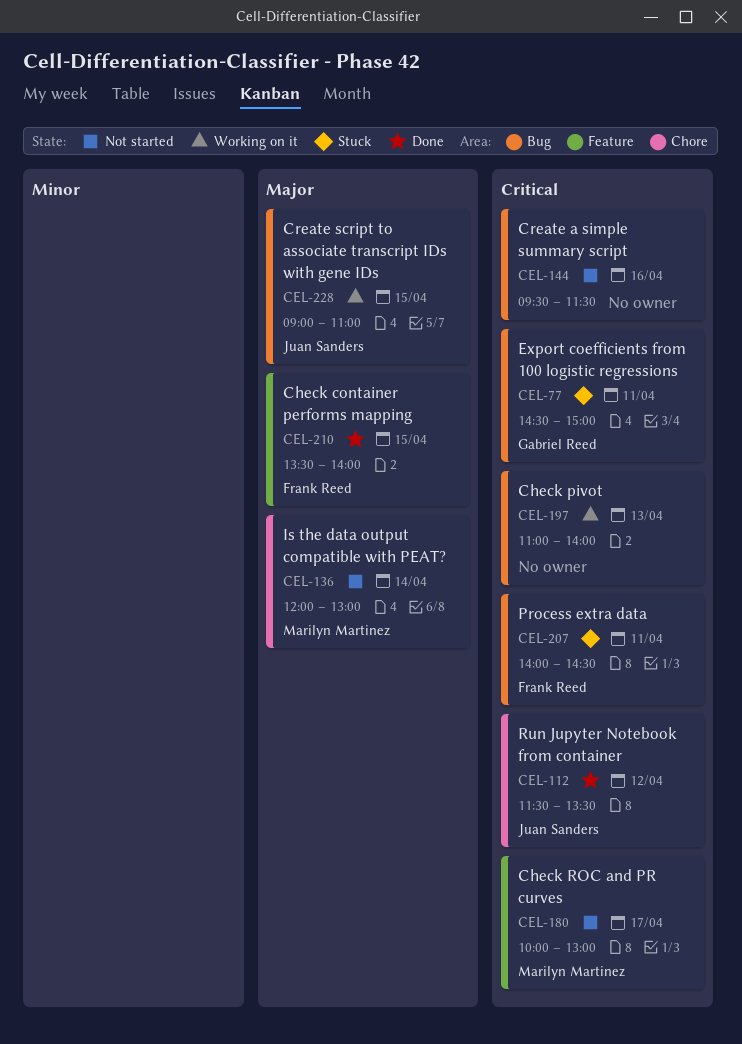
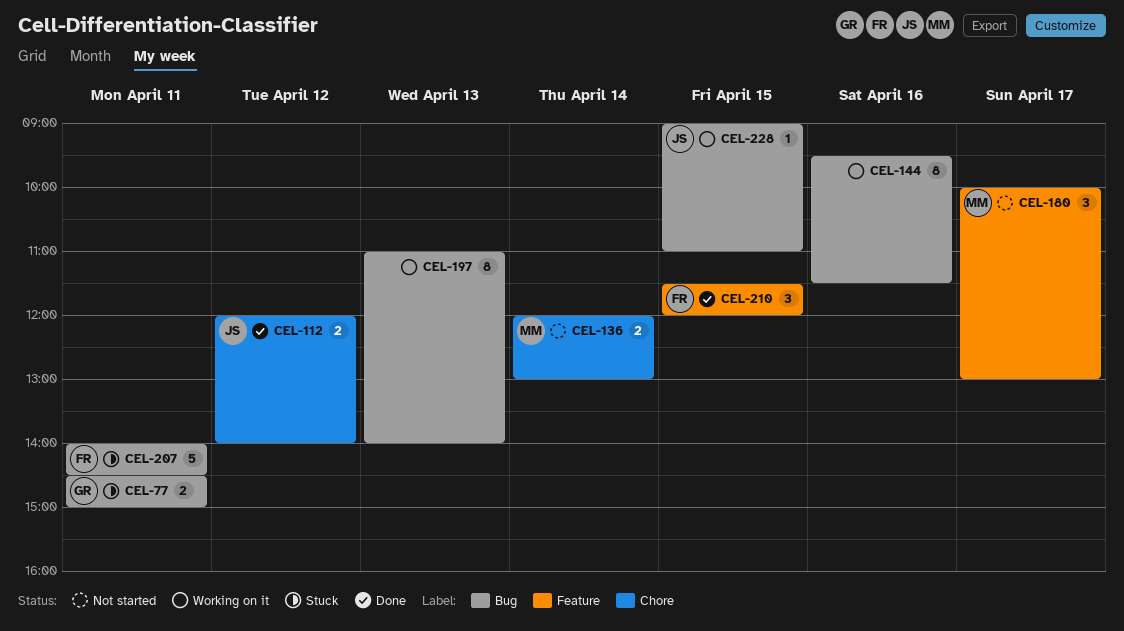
CEL-112, begins: 11:30 -> 12:00
CEL-112, ends: 13:30 -> 14:00
CEL-144, status: Not started -> Working on it
CEL-210, begins: 13:30 -> 11:30
CEL-210, ends: 14:00 -> 12:00

